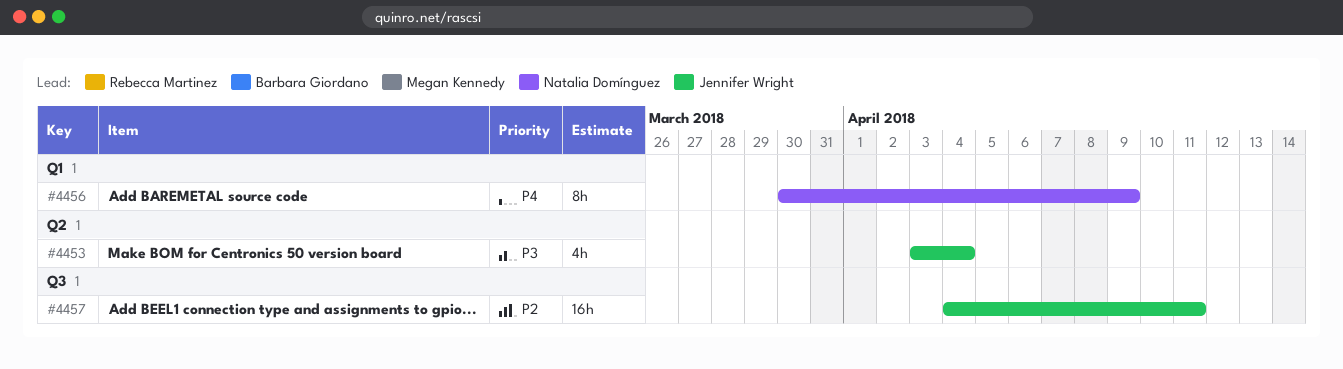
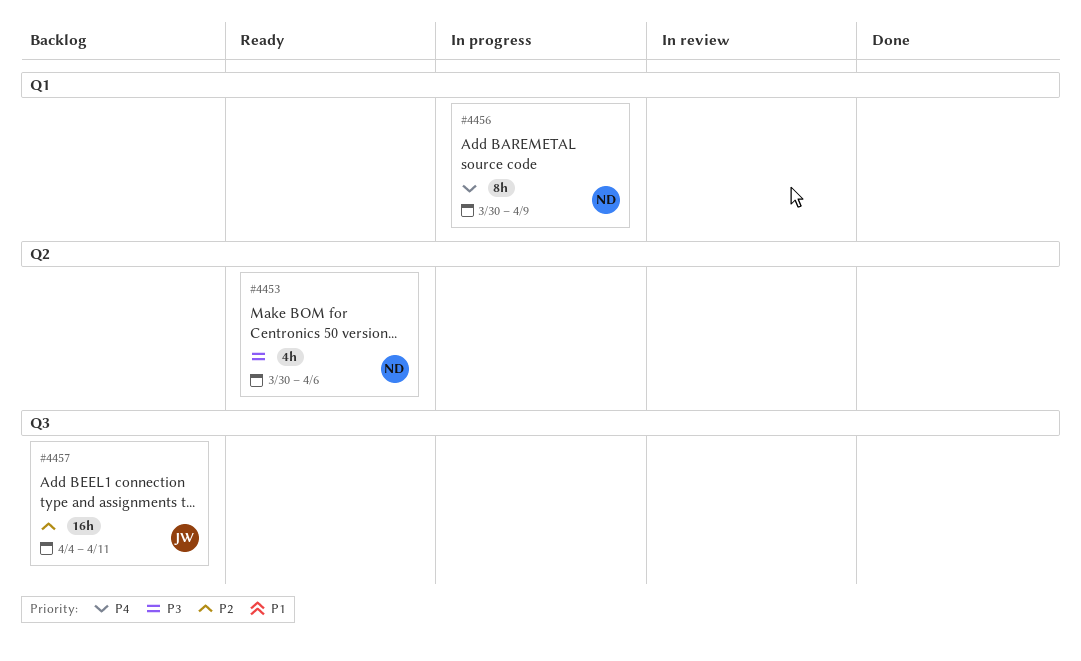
#4453, owner: Jennifer Wright -> Natalia Domínguez
#4453, start: Apr 3 -> Mar 30
#4453, due: Apr 4 -> Apr 6

